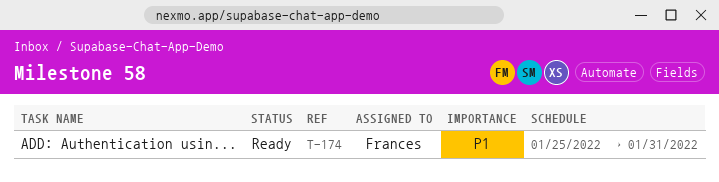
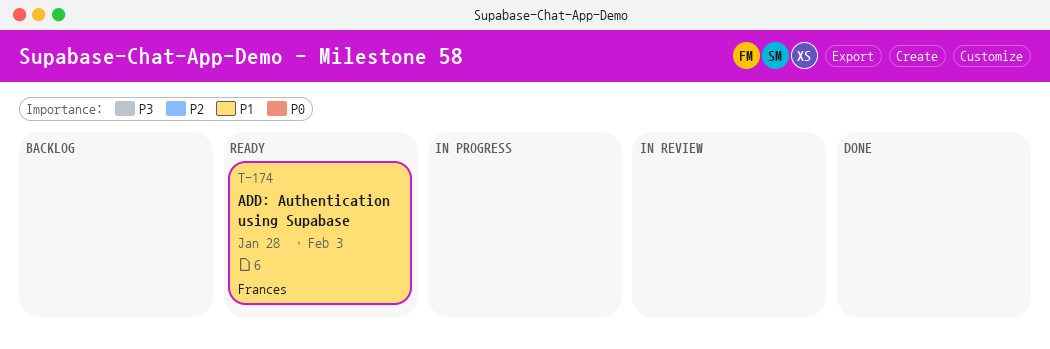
T-174, start: Jan 25 -> Jan 28
T-174, due: Jan 31 -> Feb 3

